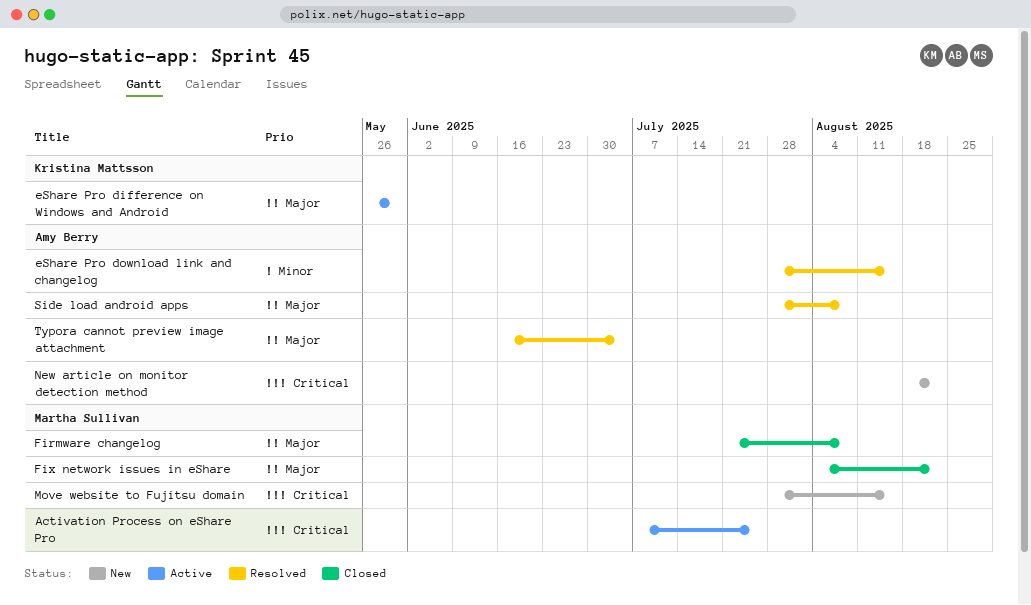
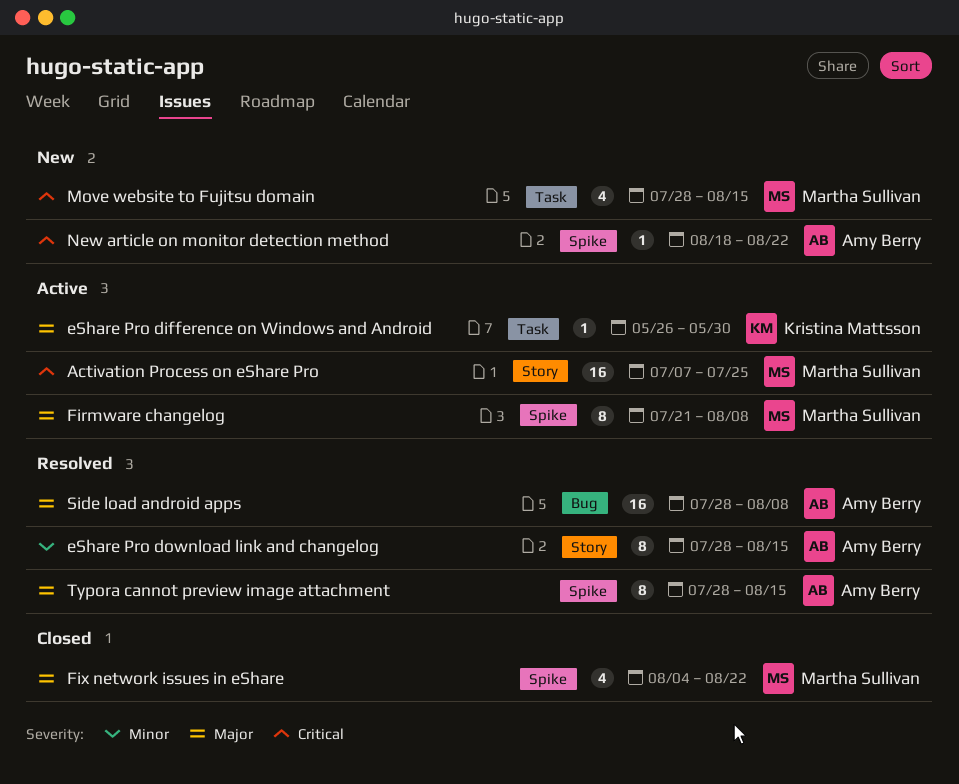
Firmware changelog, status: Closed -> Active
Typora cannot preview image attachment, start: Jun 16 -> Jul 28
Typora cannot preview image attachment, due: Jul 4 -> Aug 15

